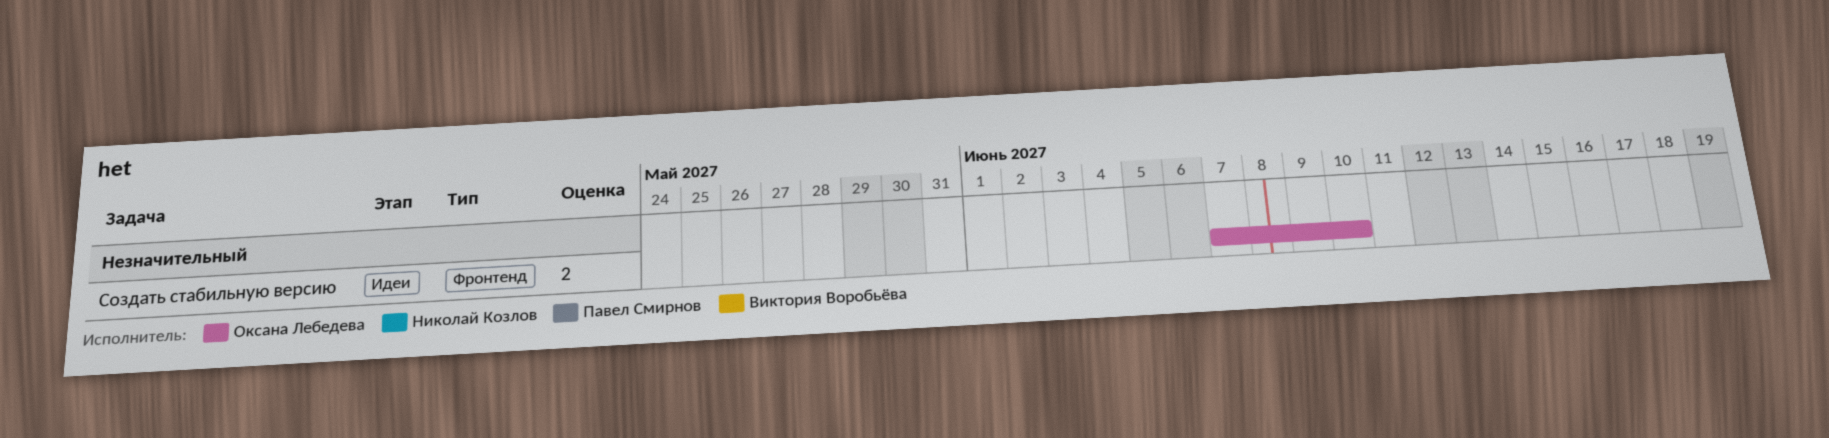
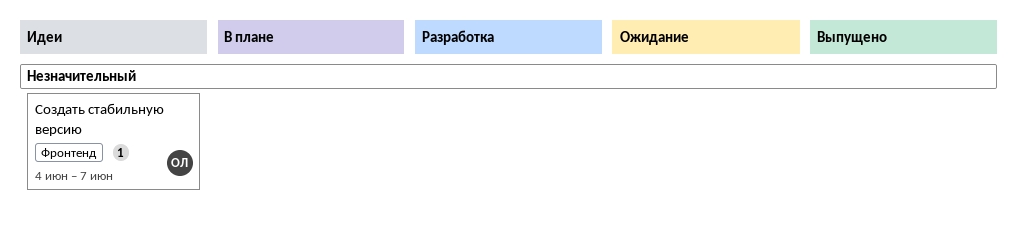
Создать стабильную версию, estimate: 2 -> 1
Создать стабильную версию, start: Jun 7 -> Jun 4
Создать стабильную версию, due: Jun 10 -> Jun 7

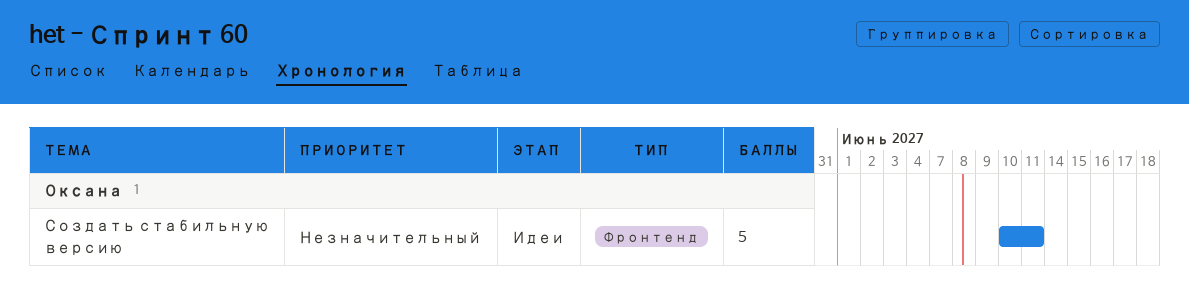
Создать стабильную версию, estimate: 1 -> 5
Создать стабильную версию, start: Jun 4 -> Jun 10
Создать стабильную версию, due: Jun 7 -> Jun 11

